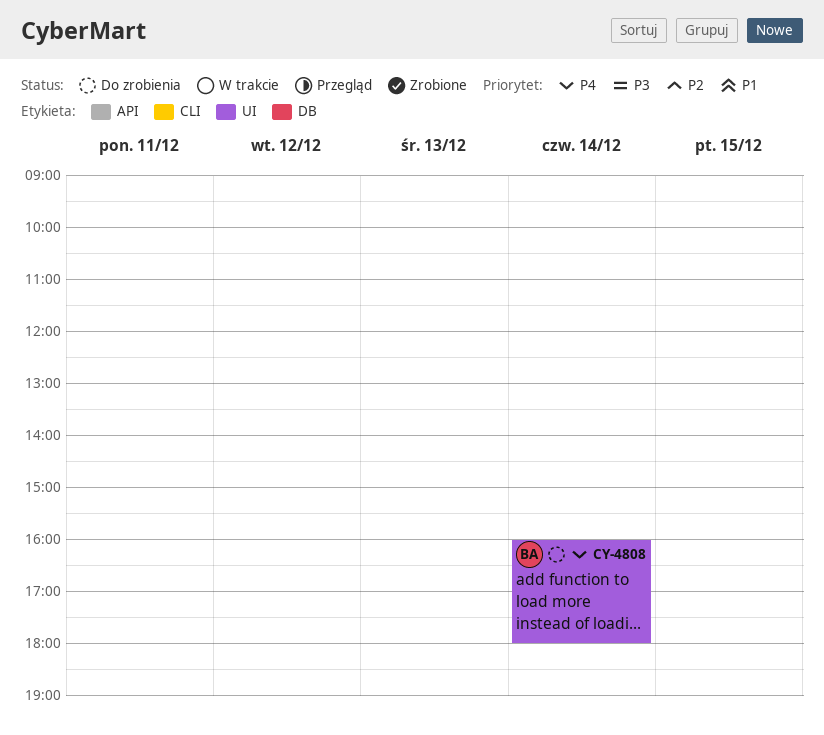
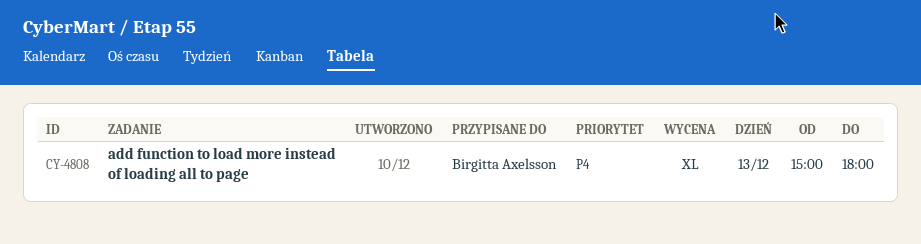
CY-4808, day: Dec 14 -> Dec 13
CY-4808, begins: 16:00 -> 15:00

